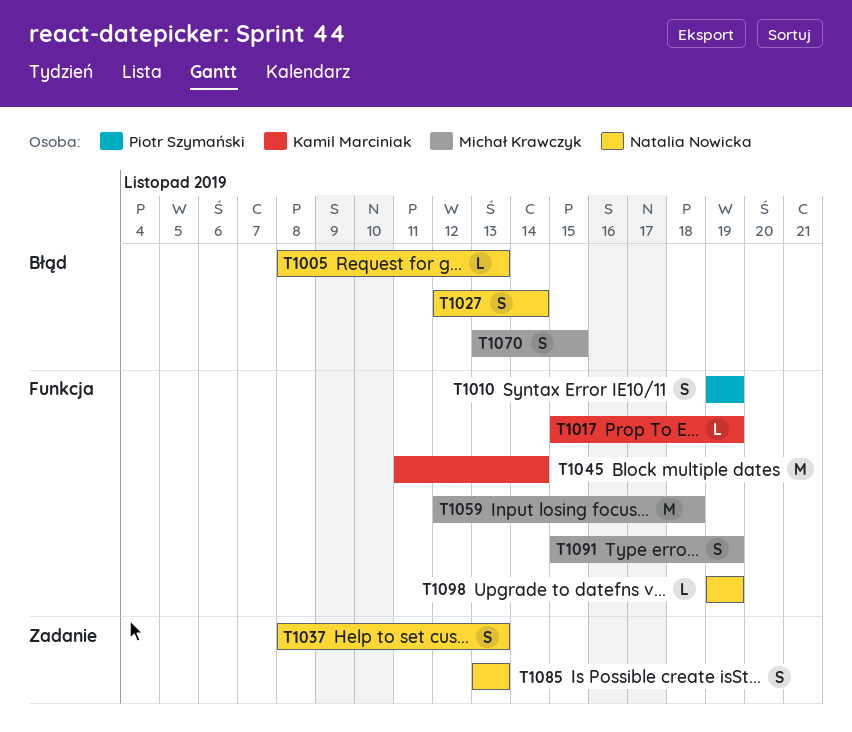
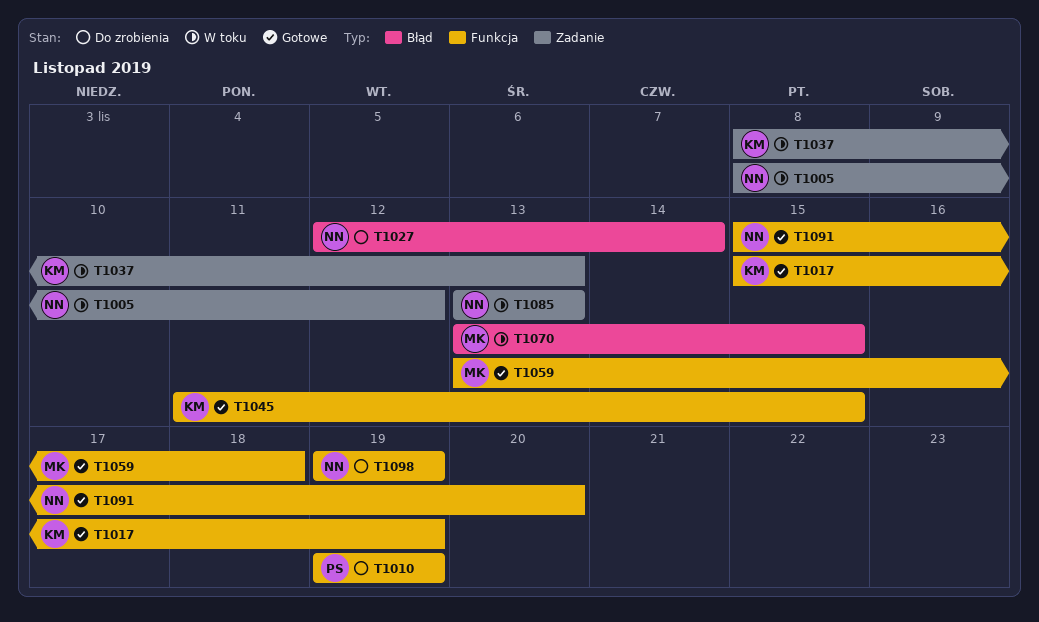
T1005, label: Błąd -> Zadanie
T1005, due: Nov 13 -> Nov 12
T1037, owner: Natalia Nowicka -> Kamil Marciniak
T1045, due: Nov 14 -> Nov 15
T1059, start: Nov 12 -> Nov 13
T1091, owner: Michał Krawczyk -> Natalia Nowicka
T1091, due: Nov 19 -> Nov 20

